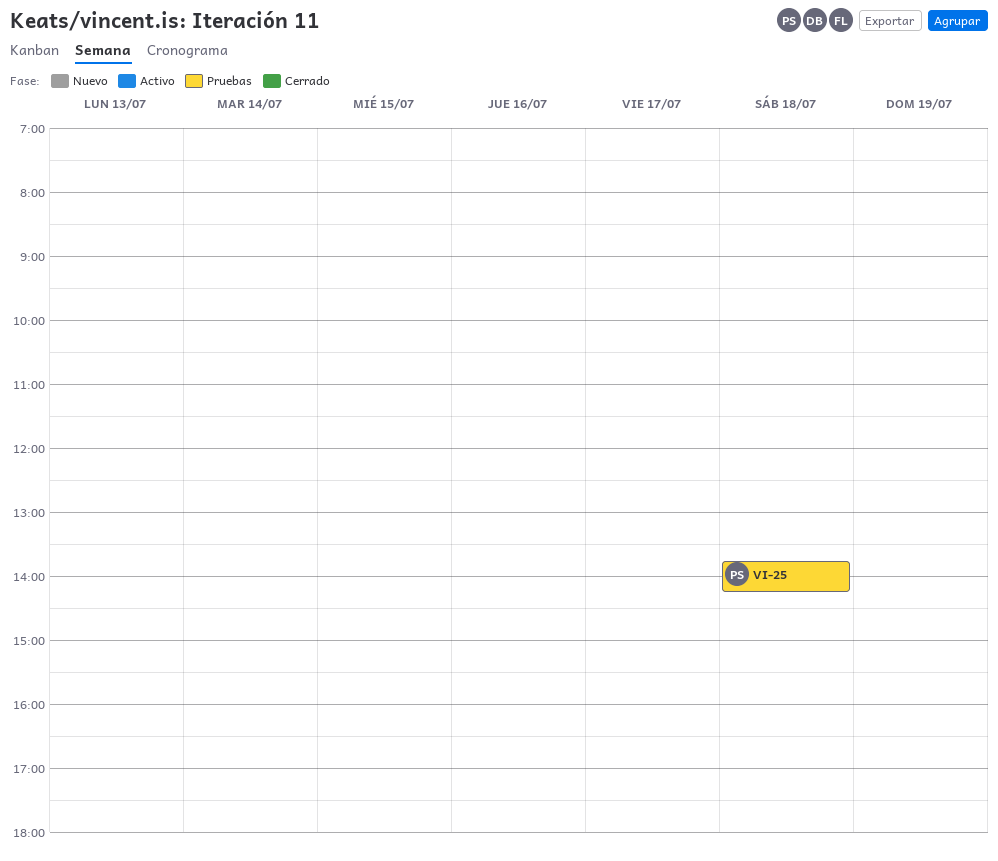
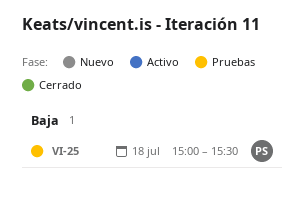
VI-25, begins: 13:45 -> 15:00
VI-25, ends: 14:15 -> 15:30

